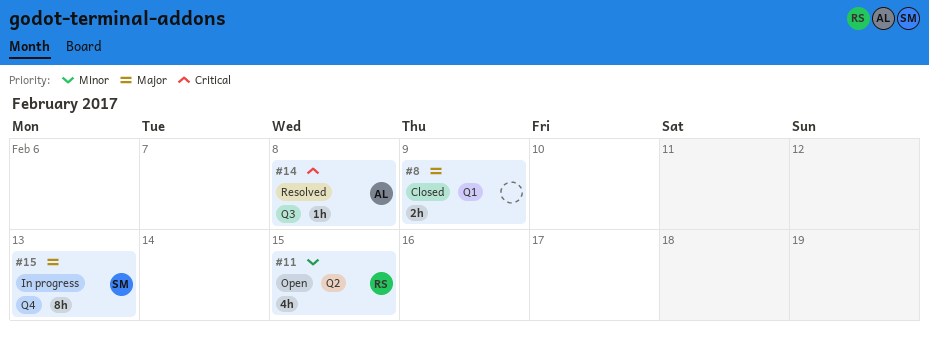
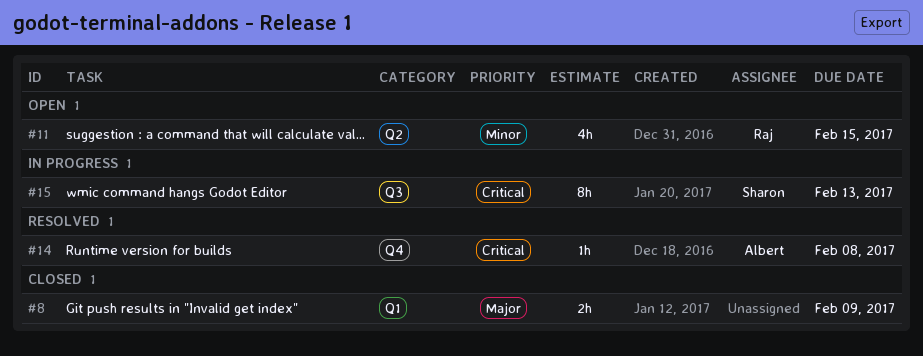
#14, label: Q3 -> Q4
#15, priority: Major -> Critical
#15, label: Q4 -> Q3

